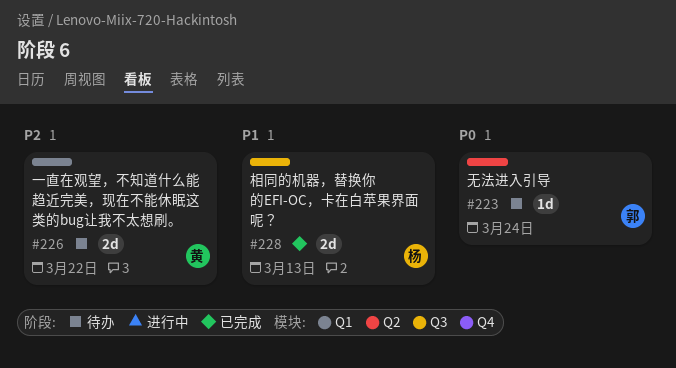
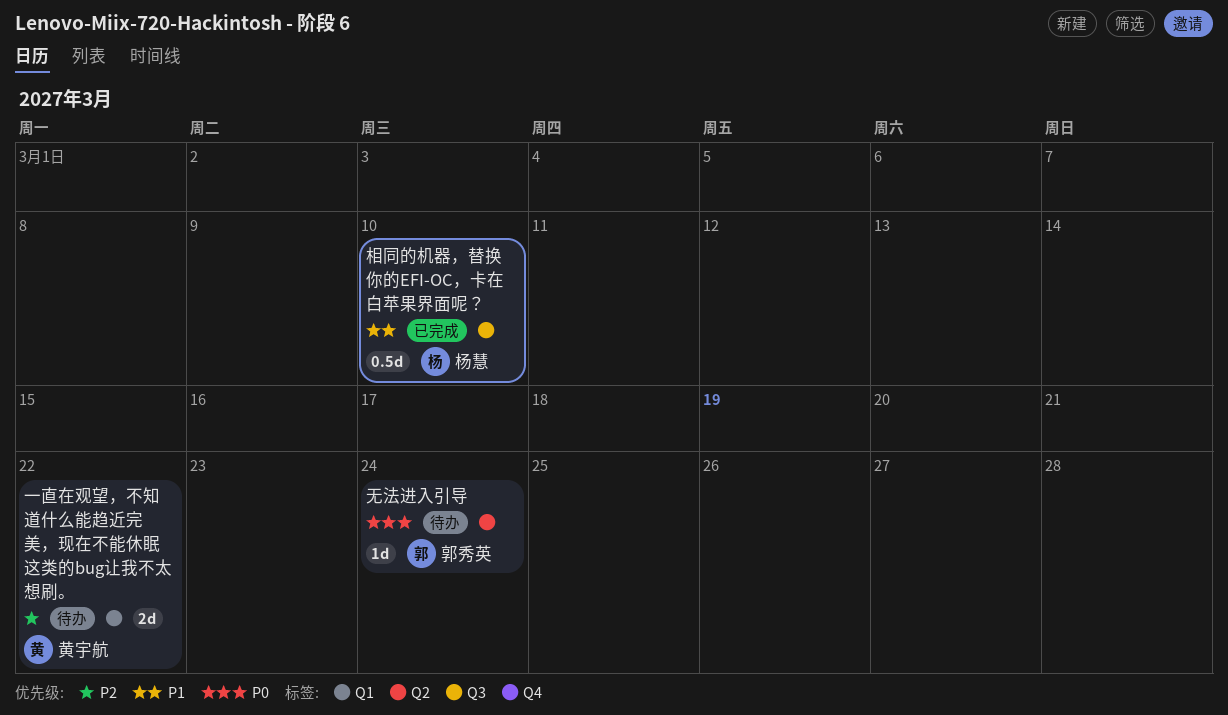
相同的机器，替换你的EFI-OC，卡在白苹果界面呢？, estimate: 2d -> 0.5d
相同的机器，替换你的EFI-OC，卡在白苹果界面呢？, due: Mar 13 -> Mar 10

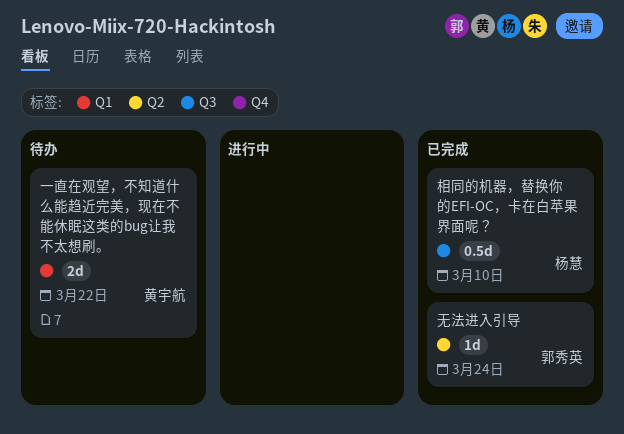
无法进入引导, status: 待办 -> 已完成

